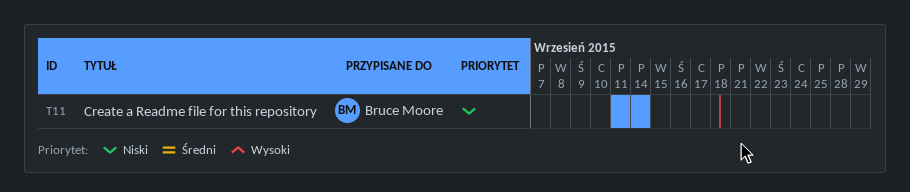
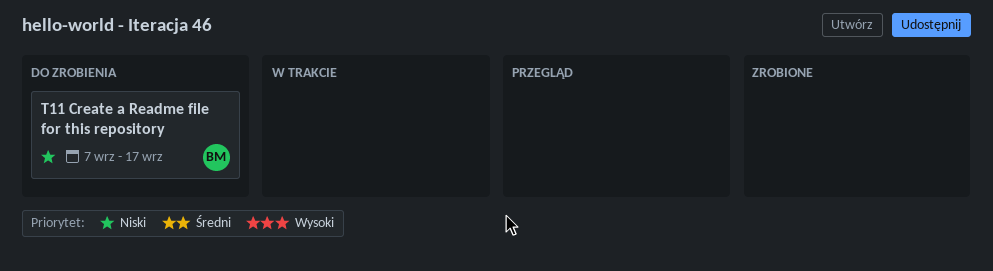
T11, start: Sep 11 -> Sep 7
T11, due: Sep 14 -> Sep 17

